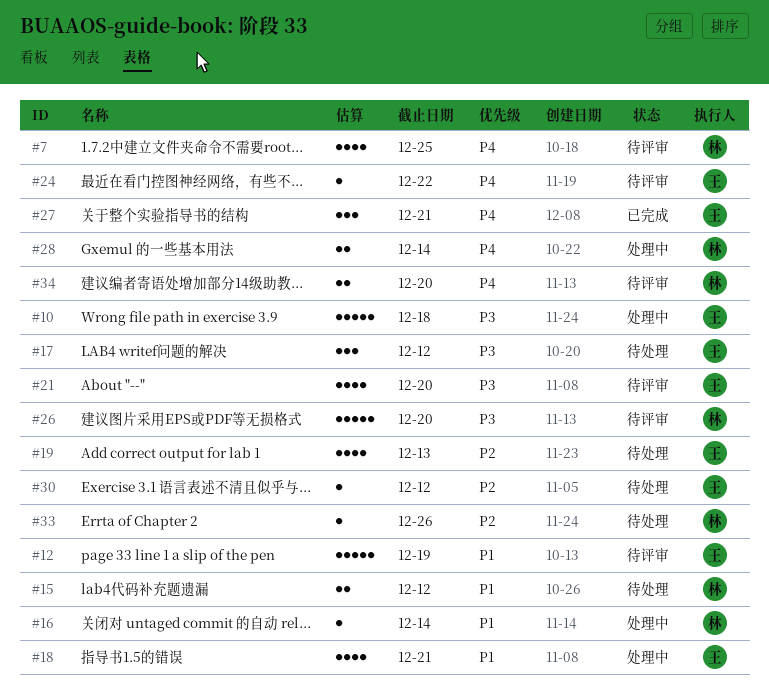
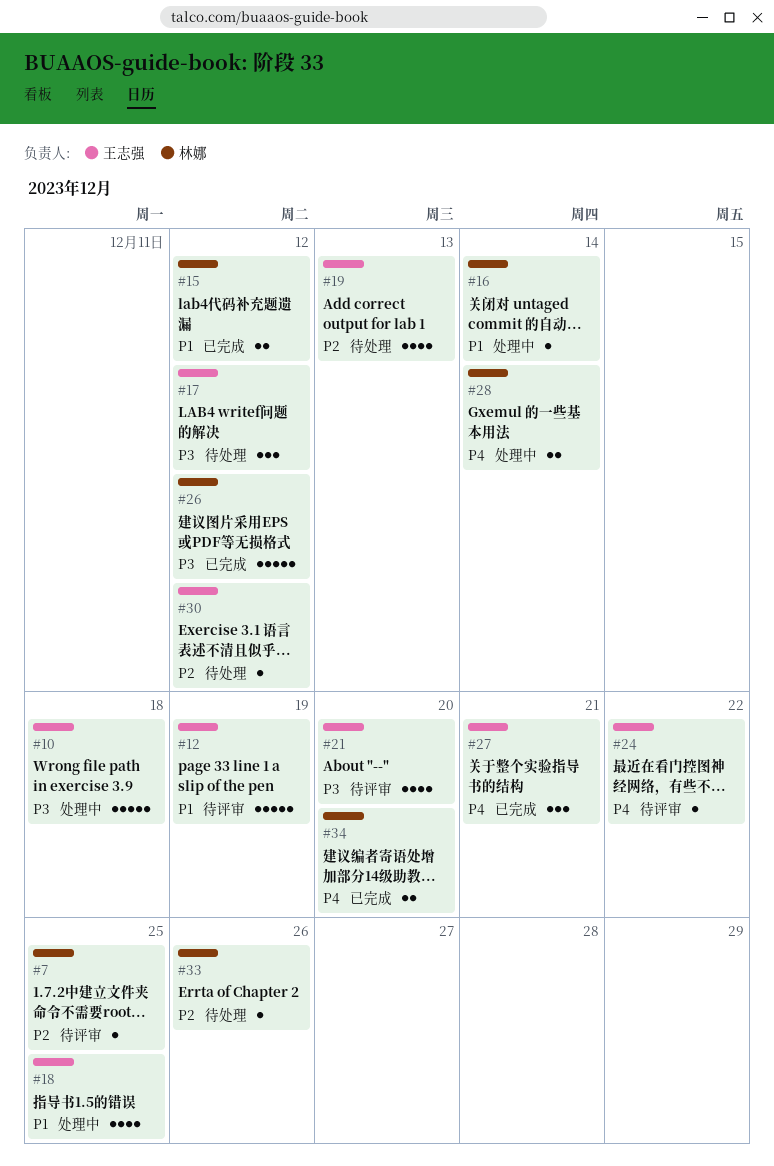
#7, priority: P4 -> P2
#7, estimate: 4 -> 1
#15, status: 待处理 -> 已完成
#18, due: Dec 21 -> Dec 25
#26, status: 待评审 -> 已完成
#26, due: Dec 20 -> Dec 12
#34, status: 待评审 -> 已完成

